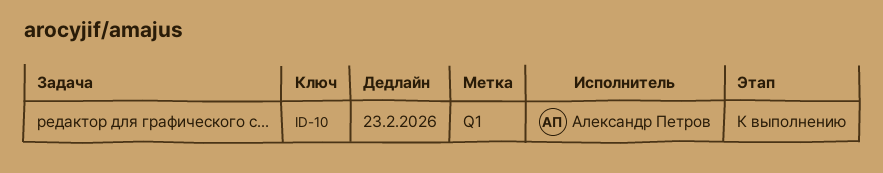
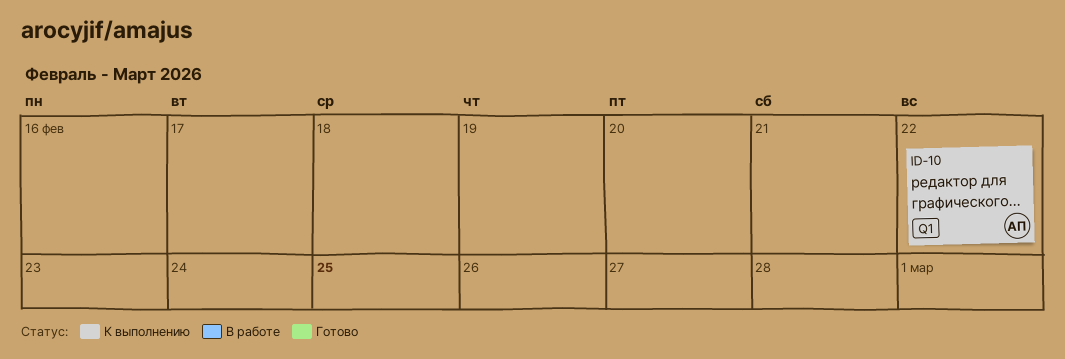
ID-10, due: Feb 23 -> Feb 22

